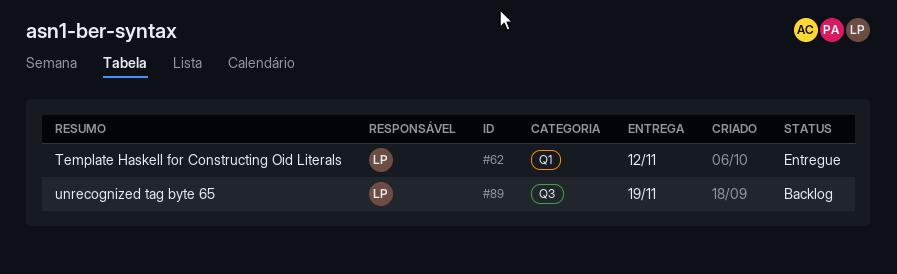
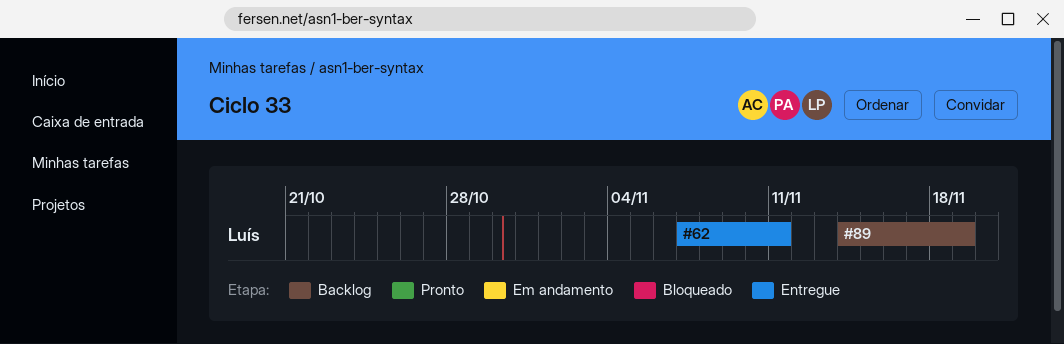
#62, due: Nov 12 -> Nov 11

